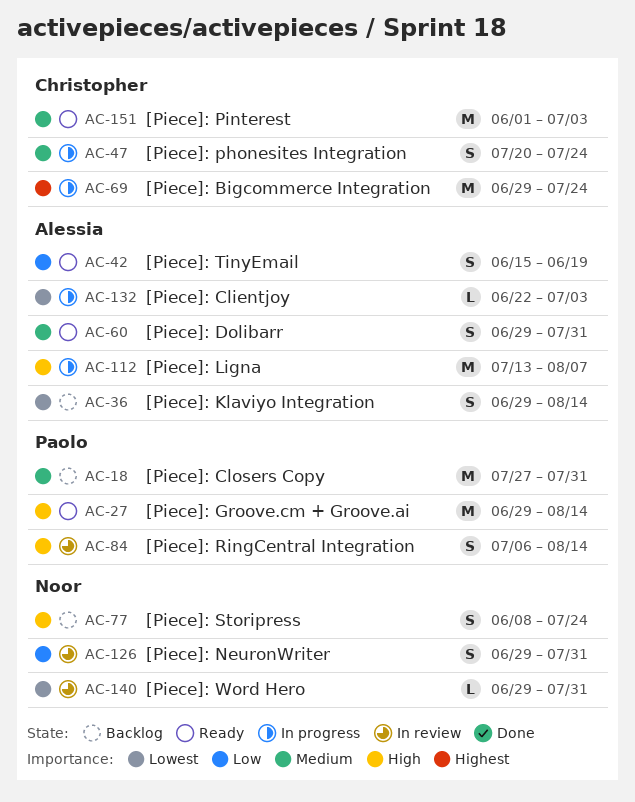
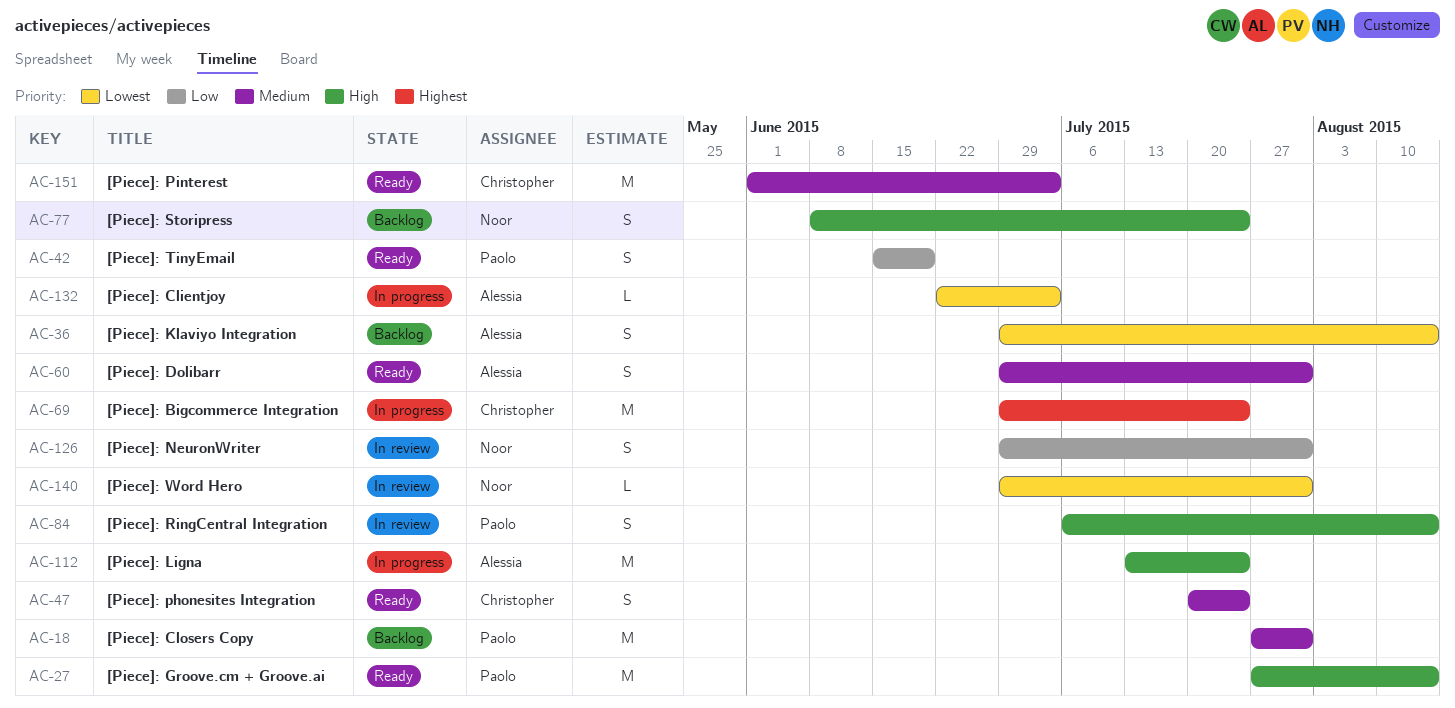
AC-27, start: Jun 29 -> Jul 27
AC-42, owner: Alessia -> Paolo
AC-47, status: In progress -> Ready
AC-112, due: Aug 7 -> Jul 24

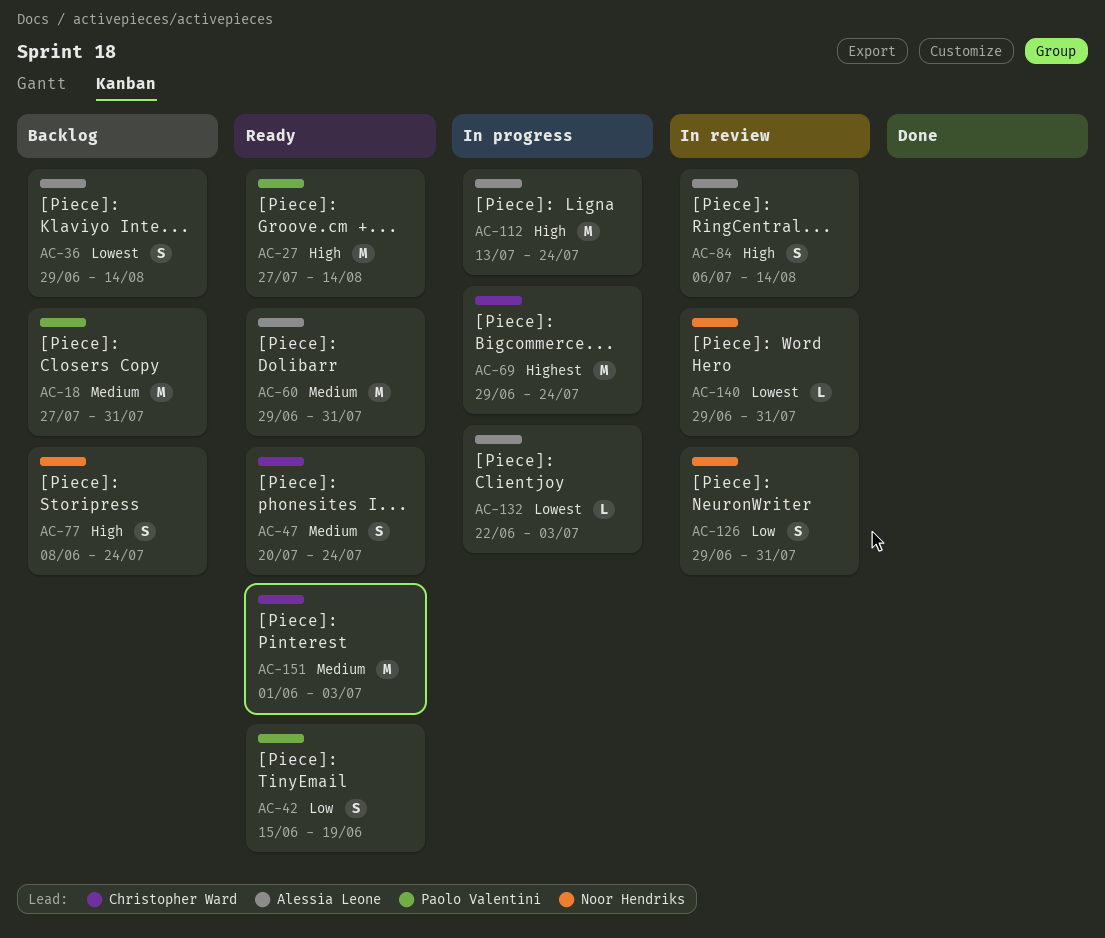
AC-60, estimate: S -> M
AC-84, owner: Paolo Valentini -> Alessia Leone

